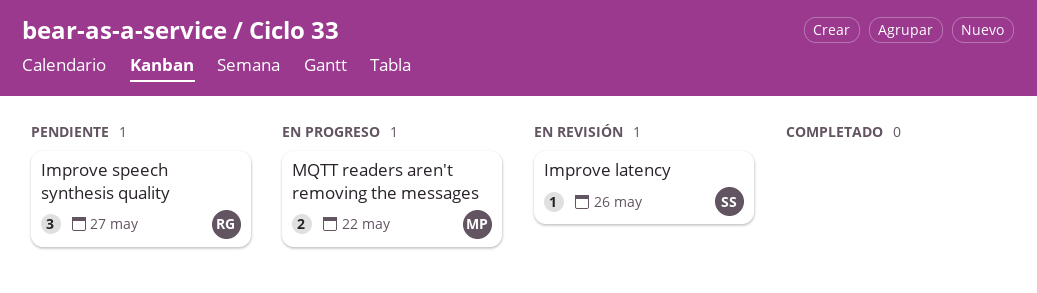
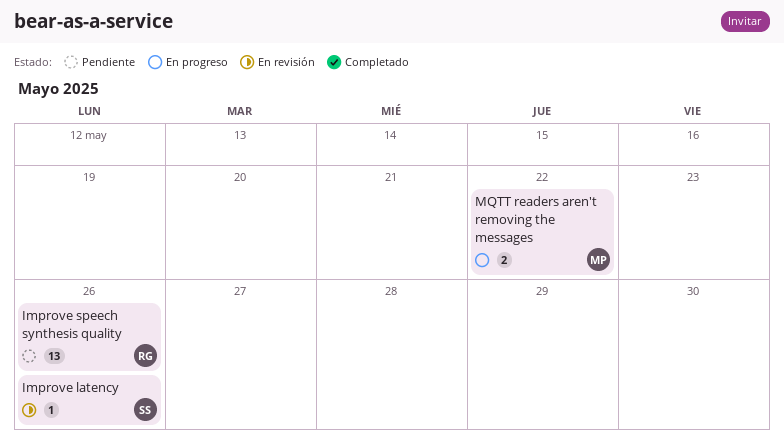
Improve speech synthesis quality, estimate: 3 -> 13
Improve speech synthesis quality, due: May 27 -> May 26

